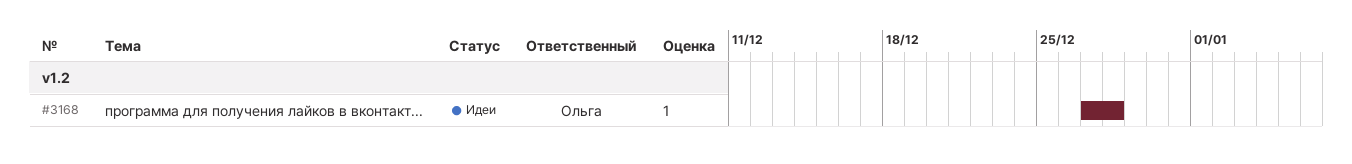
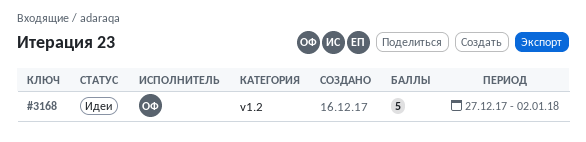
#3168, estimate: 1 -> 5
#3168, due: Dec 28 -> Jan 2

